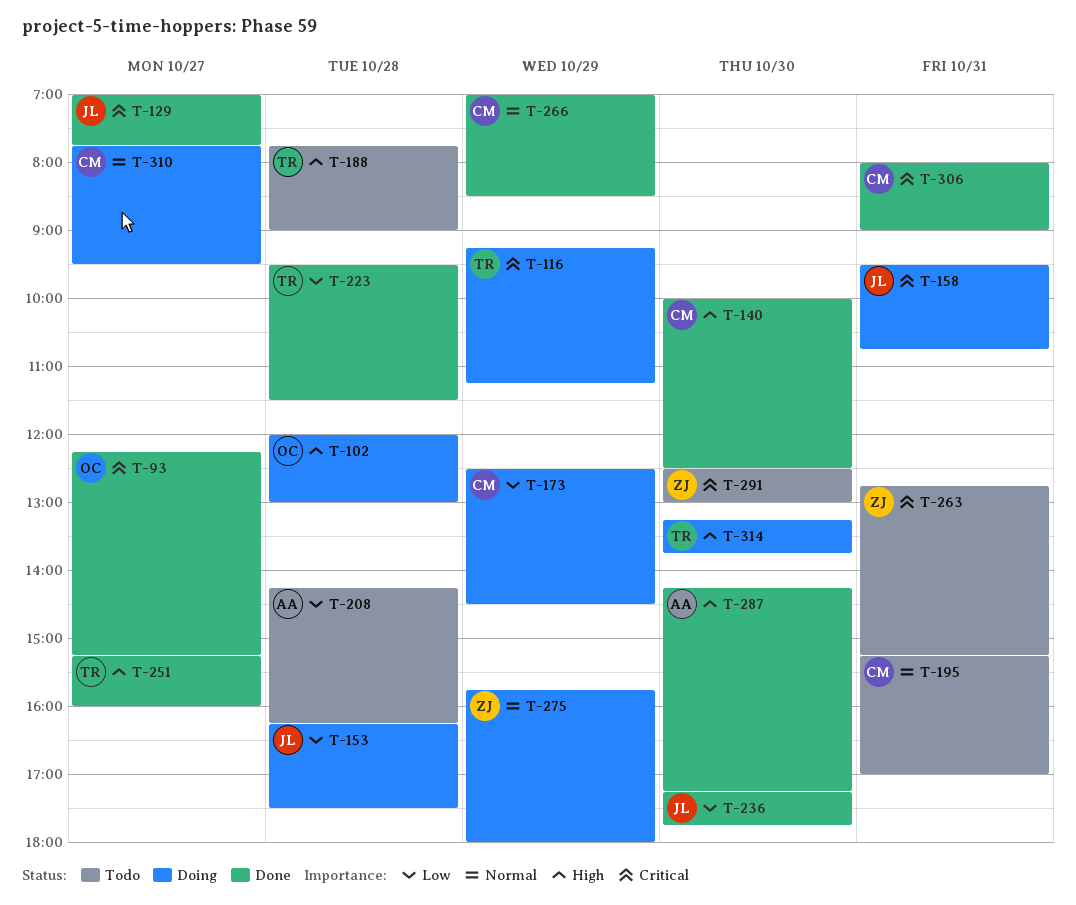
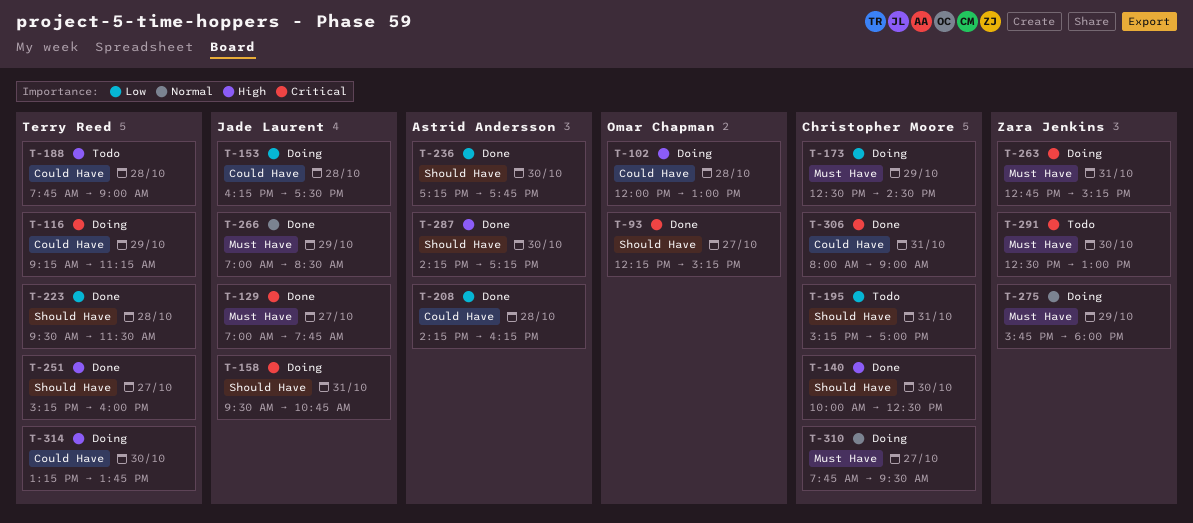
T-195, priority: Normal -> Low
T-208, status: Todo -> Done
T-236, owner: Jade Laurent -> Astrid Andersson
T-263, status: Todo -> Doing
T-266, owner: Christopher Moore -> Jade Laurent

